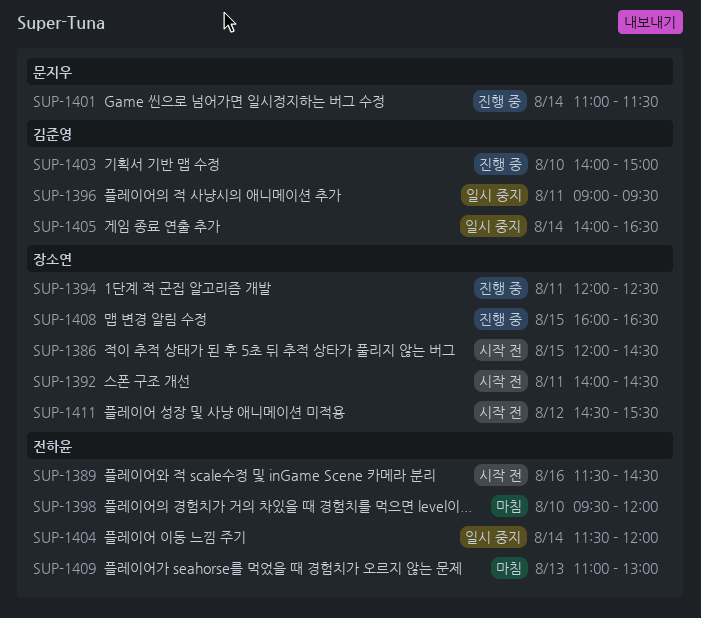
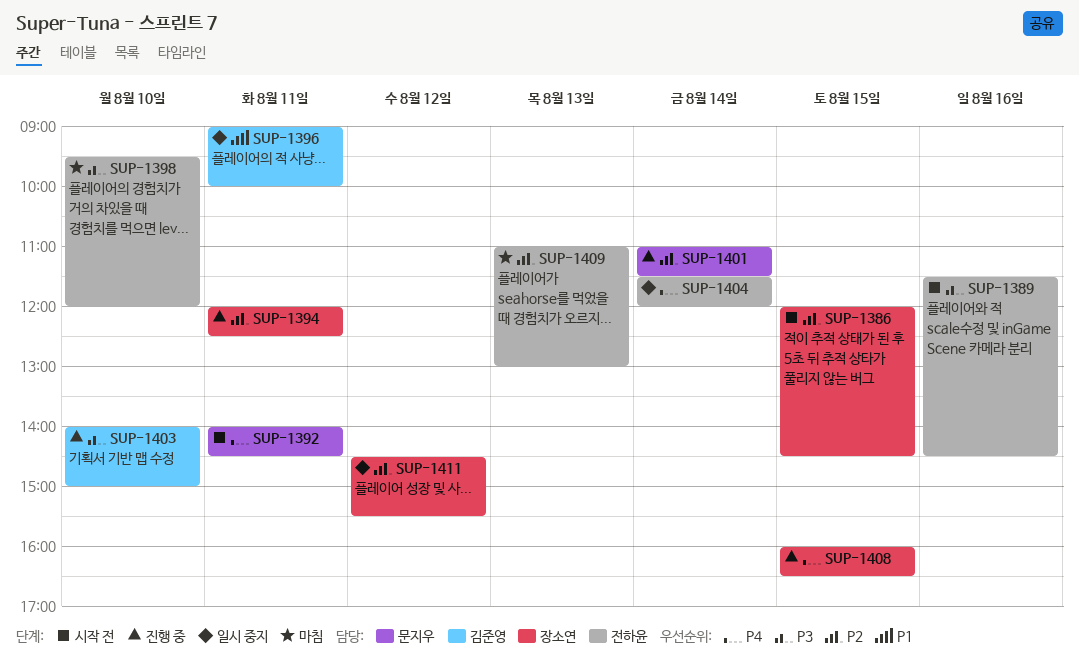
SUP-1392, owner: 장소연 -> 문지우
SUP-1396, ends: 09:30 -> 10:00
SUP-1405: present -> none
SUP-1411, status: 시작 전 -> 일시 중지

